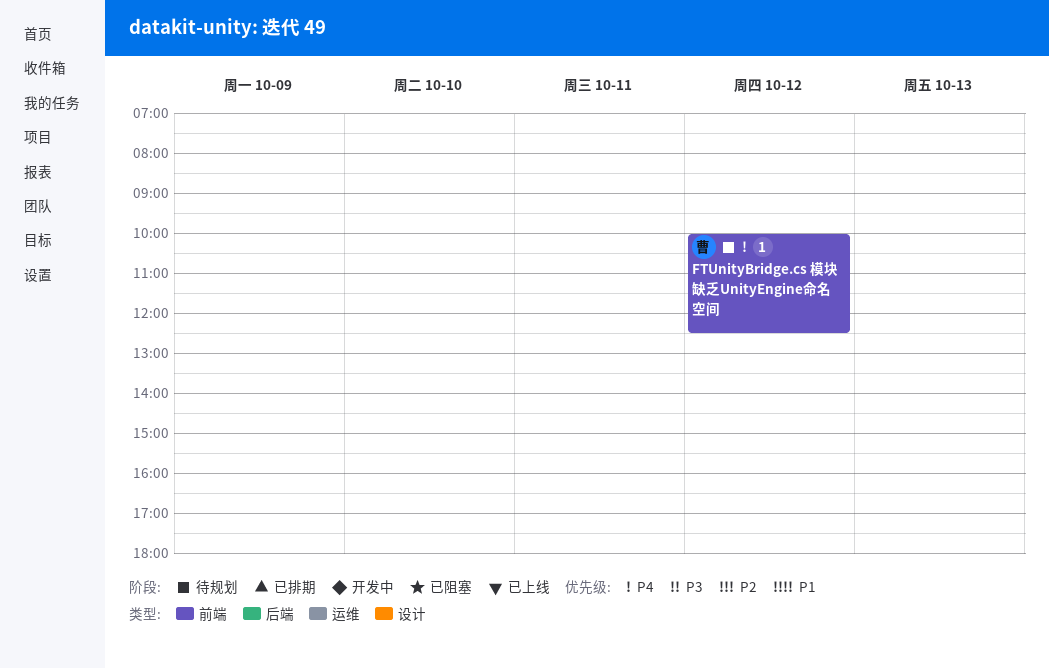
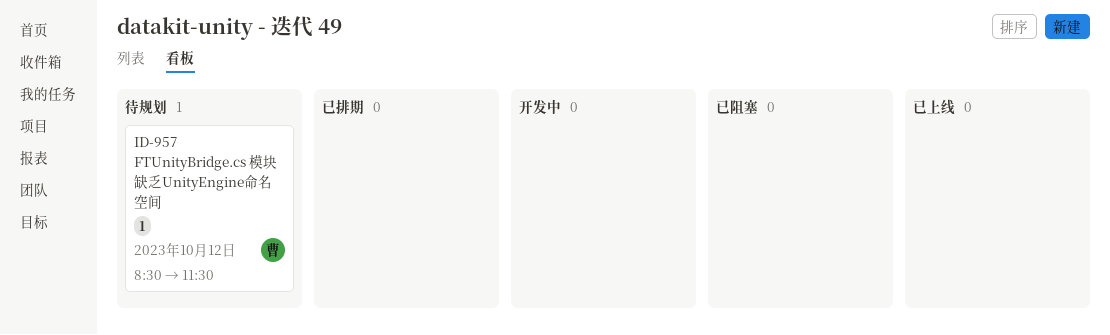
FTUnityBridge.cs 模块缺乏UnityEngine命名空间, begins: 10:00 -> 08:30
FTUnityBridge.cs 模块缺乏UnityEngine命名空间, ends: 12:30 -> 11:30

